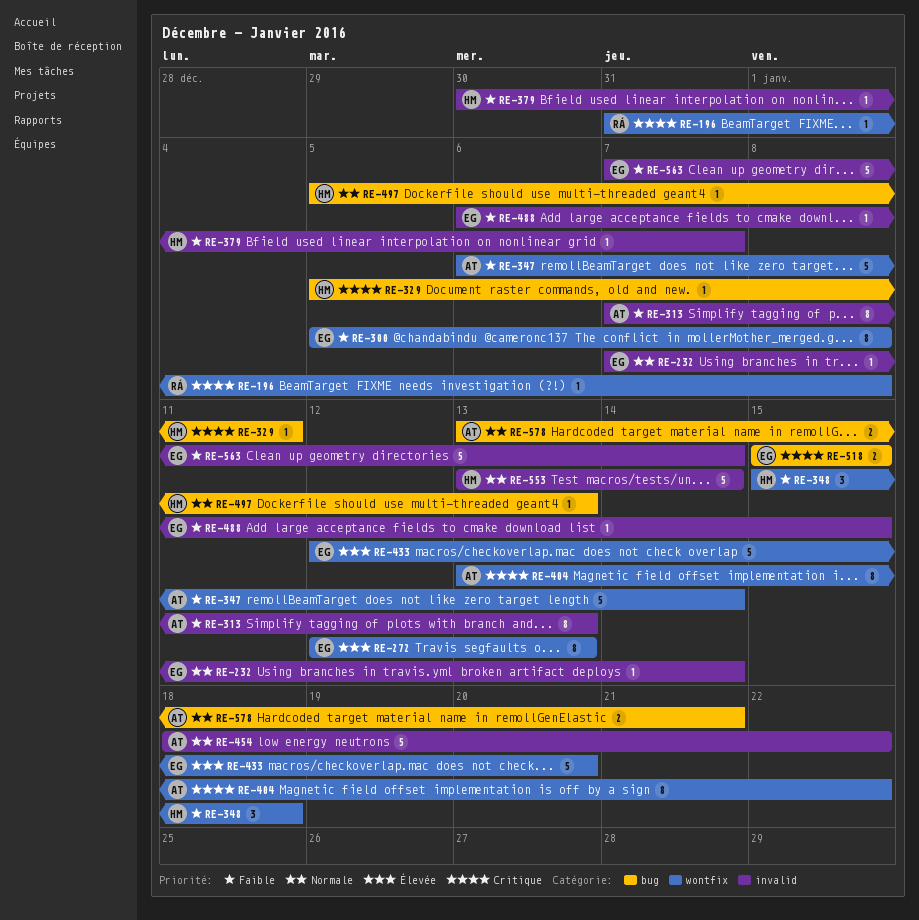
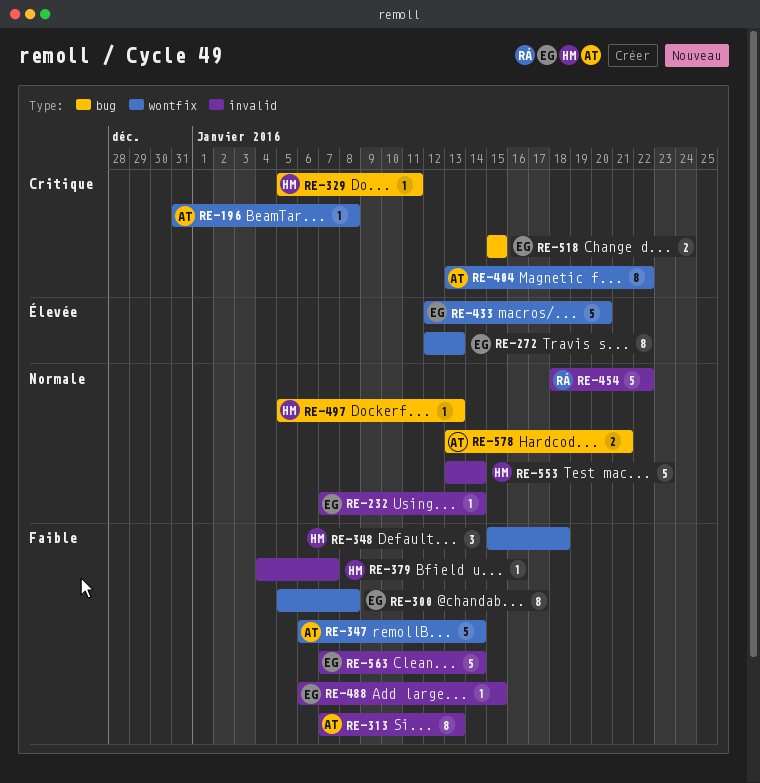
RE-196, owner: RÁ -> AT
RE-379, start: Dec 30 -> Jan 4
RE-454, owner: AT -> RÁ

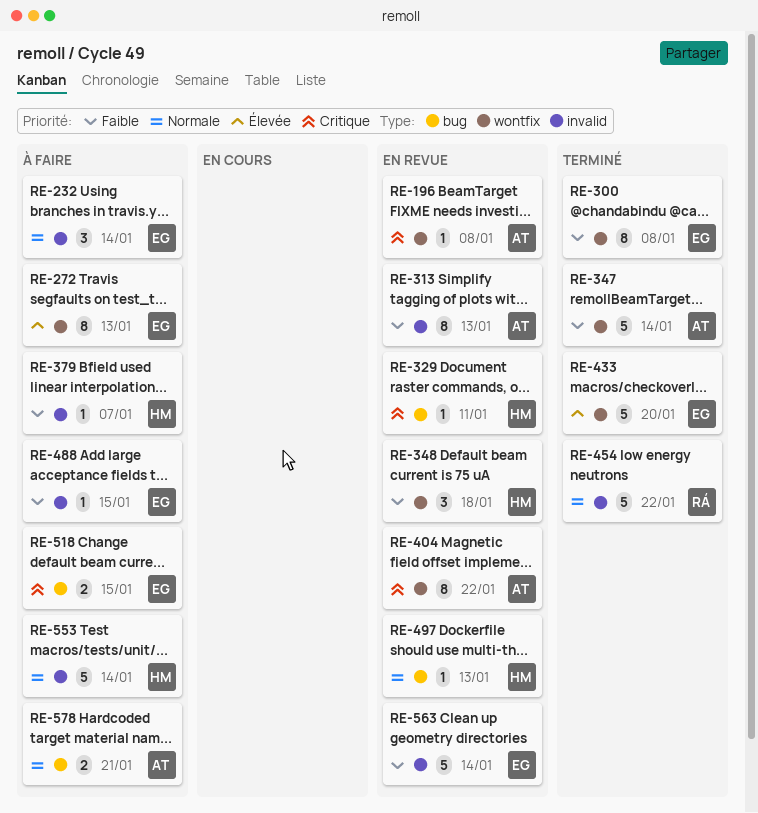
RE-232, estimate: 1 -> 3

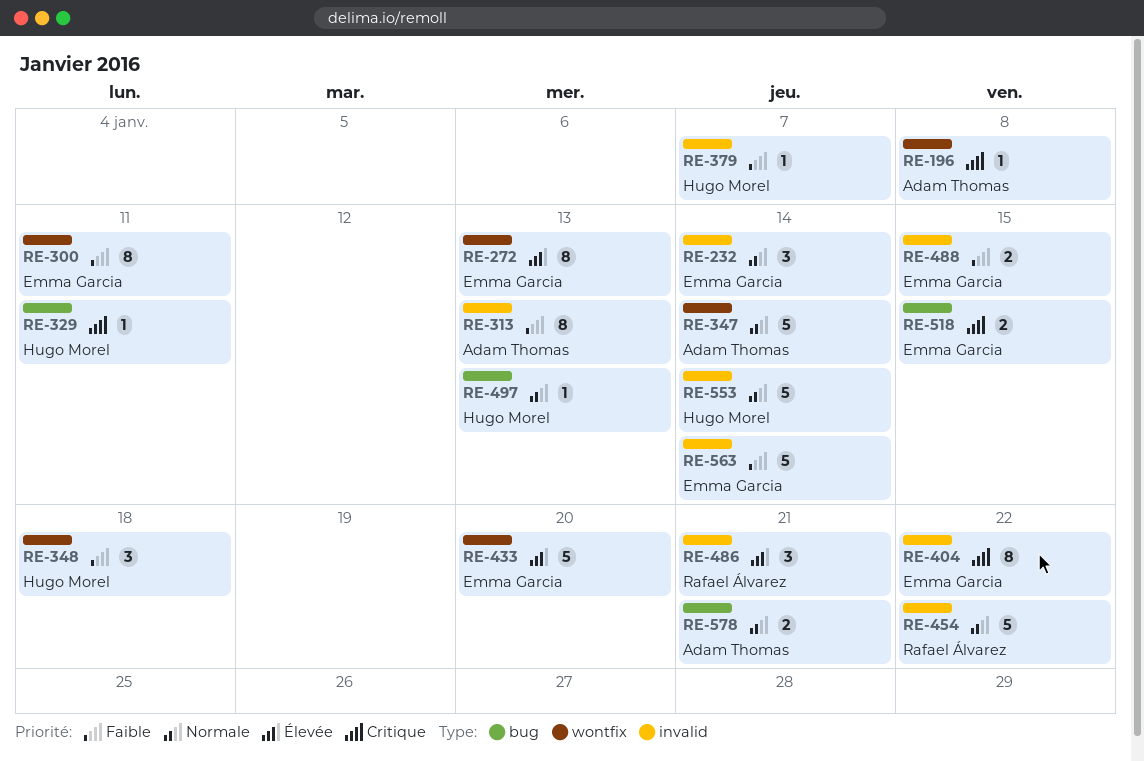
RE-300, due: Jan 8 -> Jan 11
RE-347, priority: Faible -> Normale
RE-404, owner: Adam Thomas -> Emma Garcia
RE-404, label: wontfix -> invalid
RE-486: none -> present
RE-488, estimate: 1 -> 2

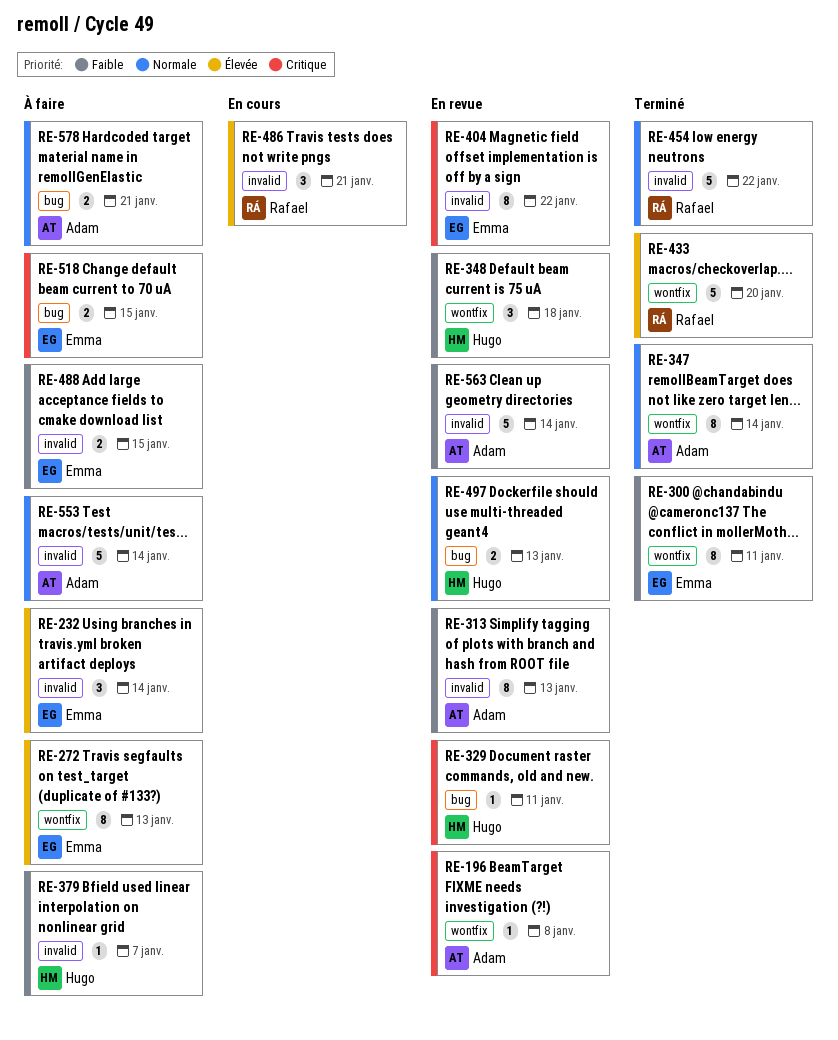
RE-232, priority: Normale -> Élevée
RE-347, estimate: 5 -> 8
RE-433, owner: Emma Garcia -> Rafael Álvarez
RE-497, estimate: 1 -> 2
RE-553, owner: Hugo Morel -> Adam Thomas
RE-563, owner: Emma Garcia -> Adam Thomas

